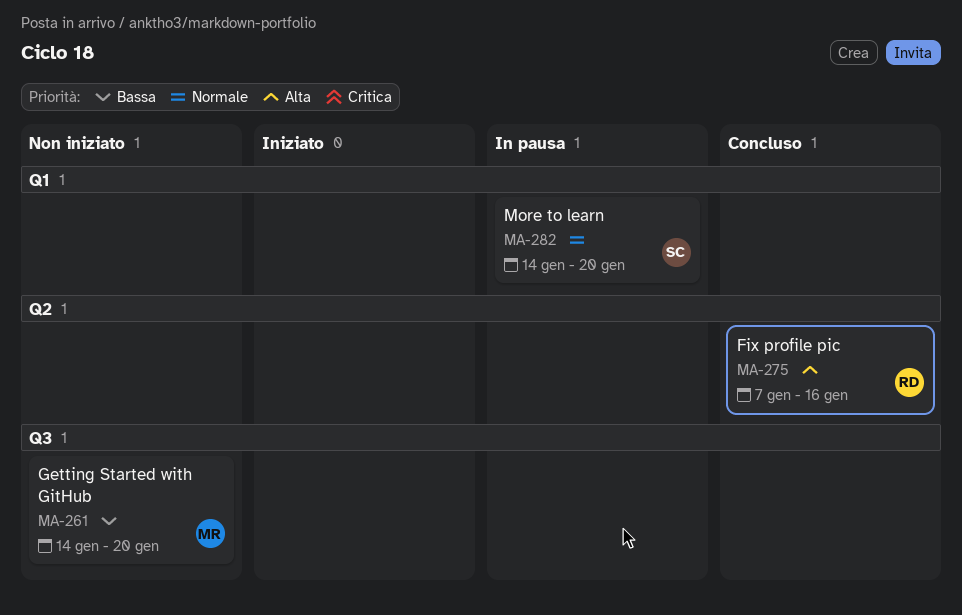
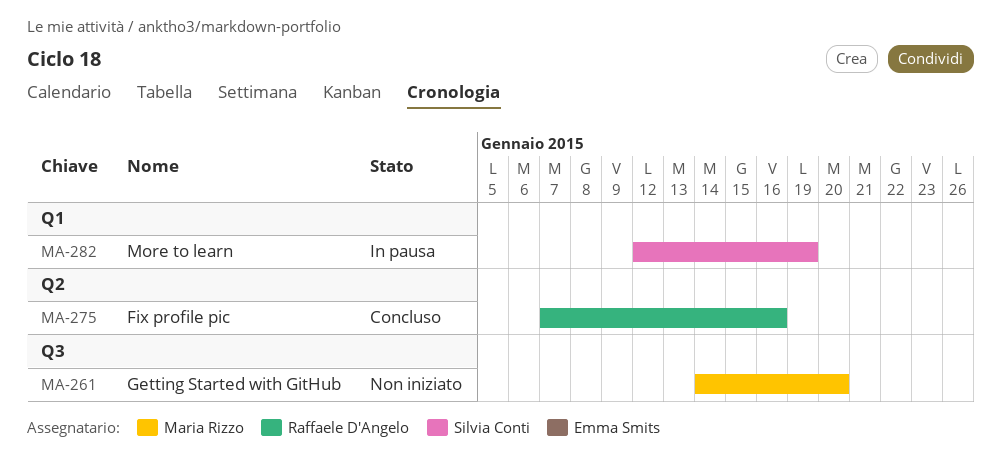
MA-282, start: Jan 14 -> Jan 12
MA-282, due: Jan 20 -> Jan 19

